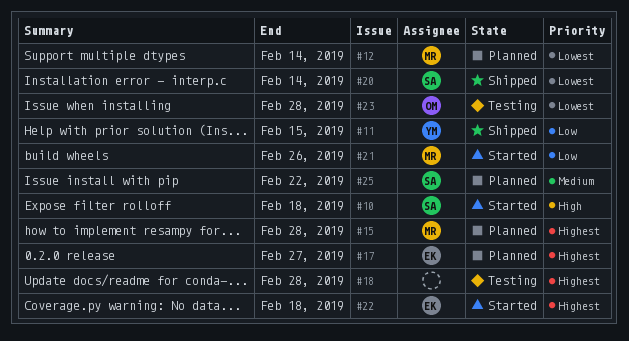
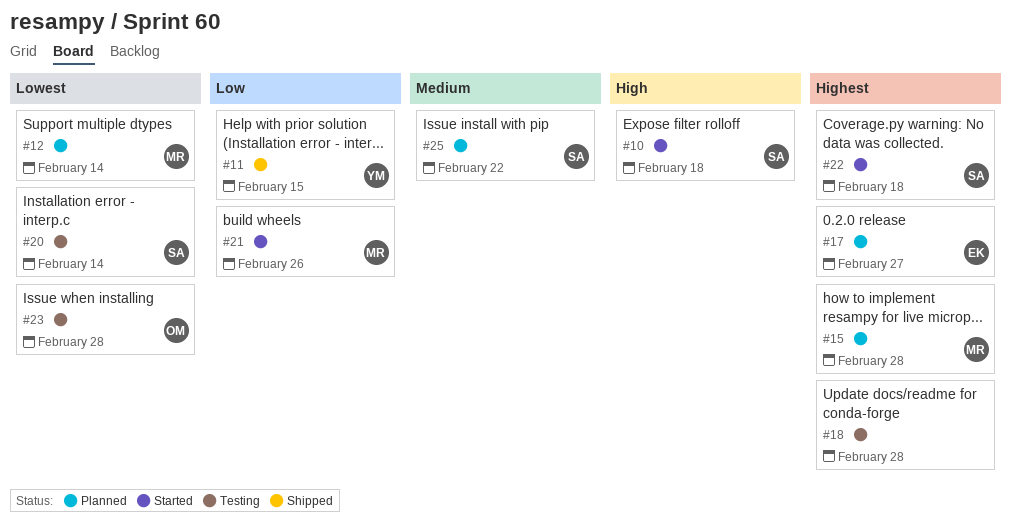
#20, status: Shipped -> Testing
#22, owner: EK -> SA

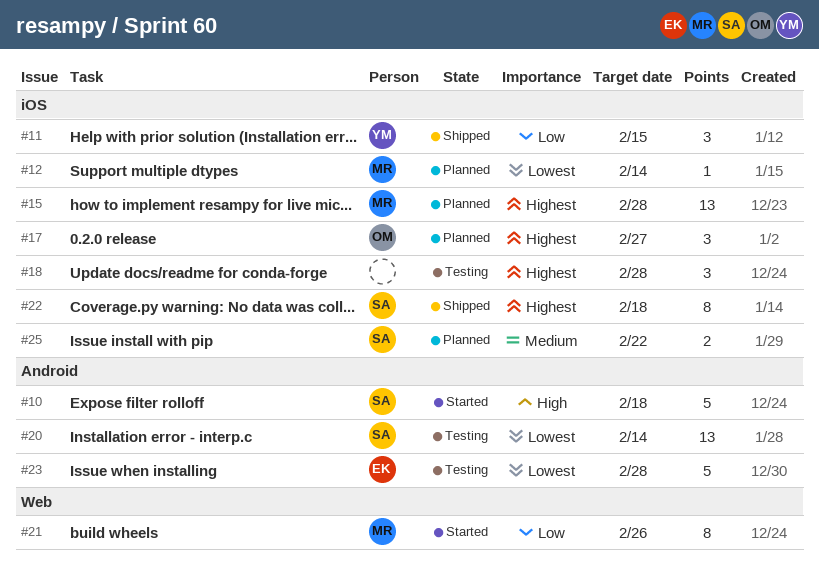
#17, owner: EK -> OM
#22, status: Started -> Shipped
#23, owner: OM -> EK

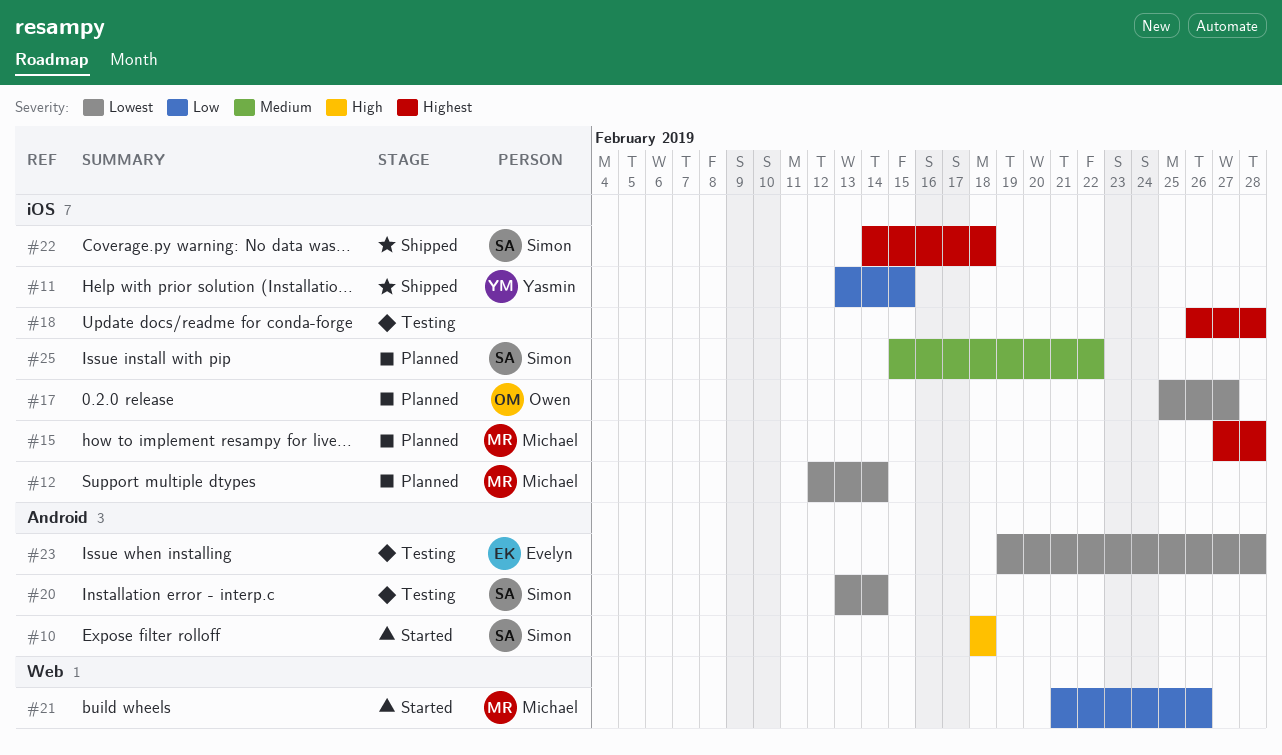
#17, priority: Highest -> Lowest

